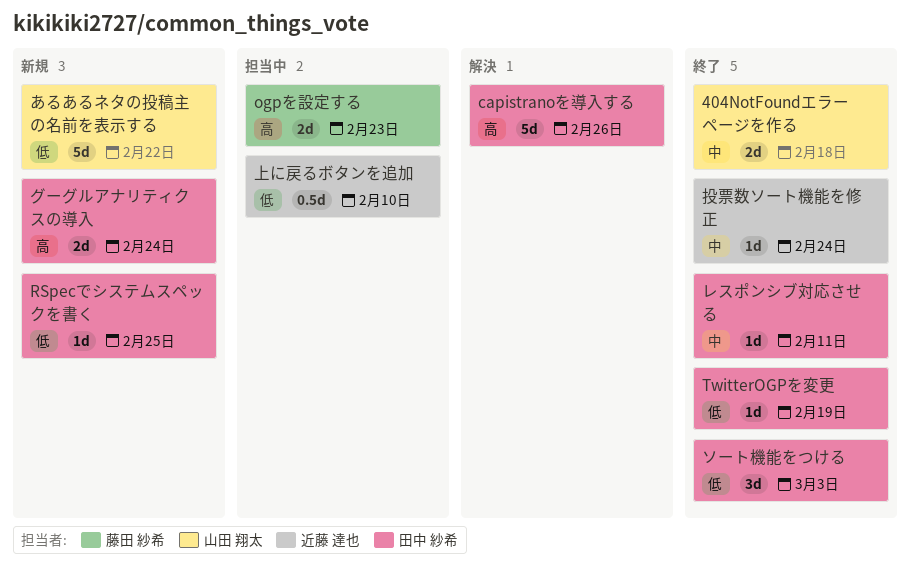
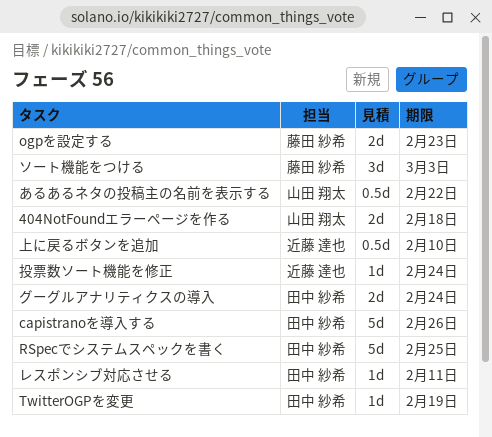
RSpecでシステムスペックを書く, estimate: 1d -> 5d
あるあるネタの投稿主の名前を表示する, estimate: 5d -> 0.5d
ソート機能をつける, owner: 田中 紗希 -> 藤田 紗希

